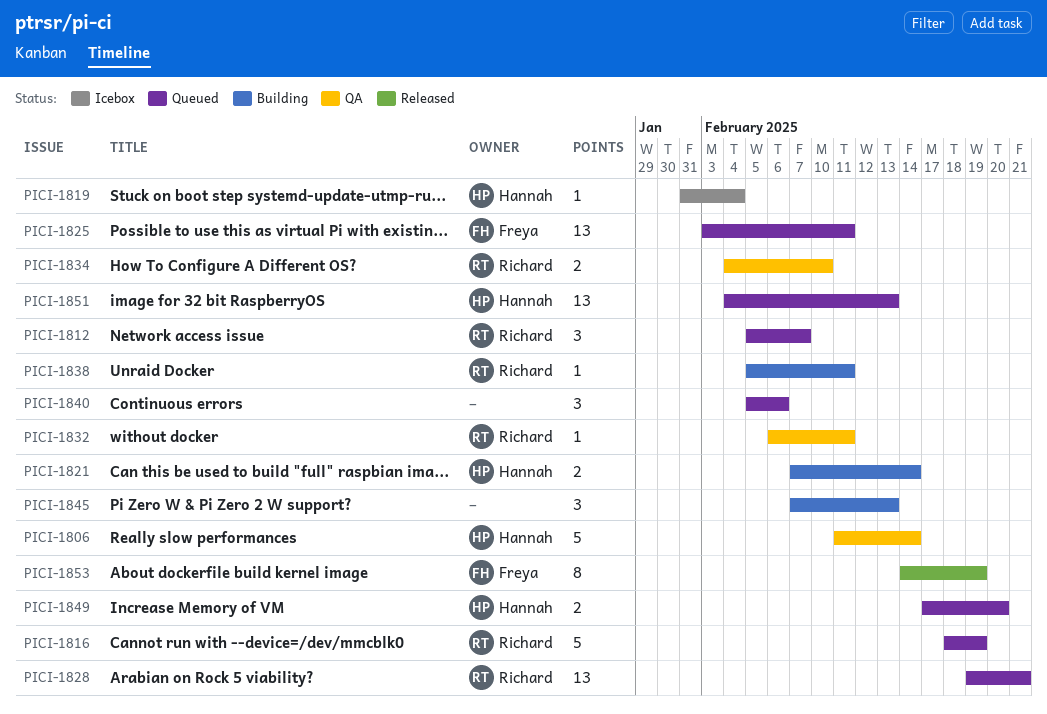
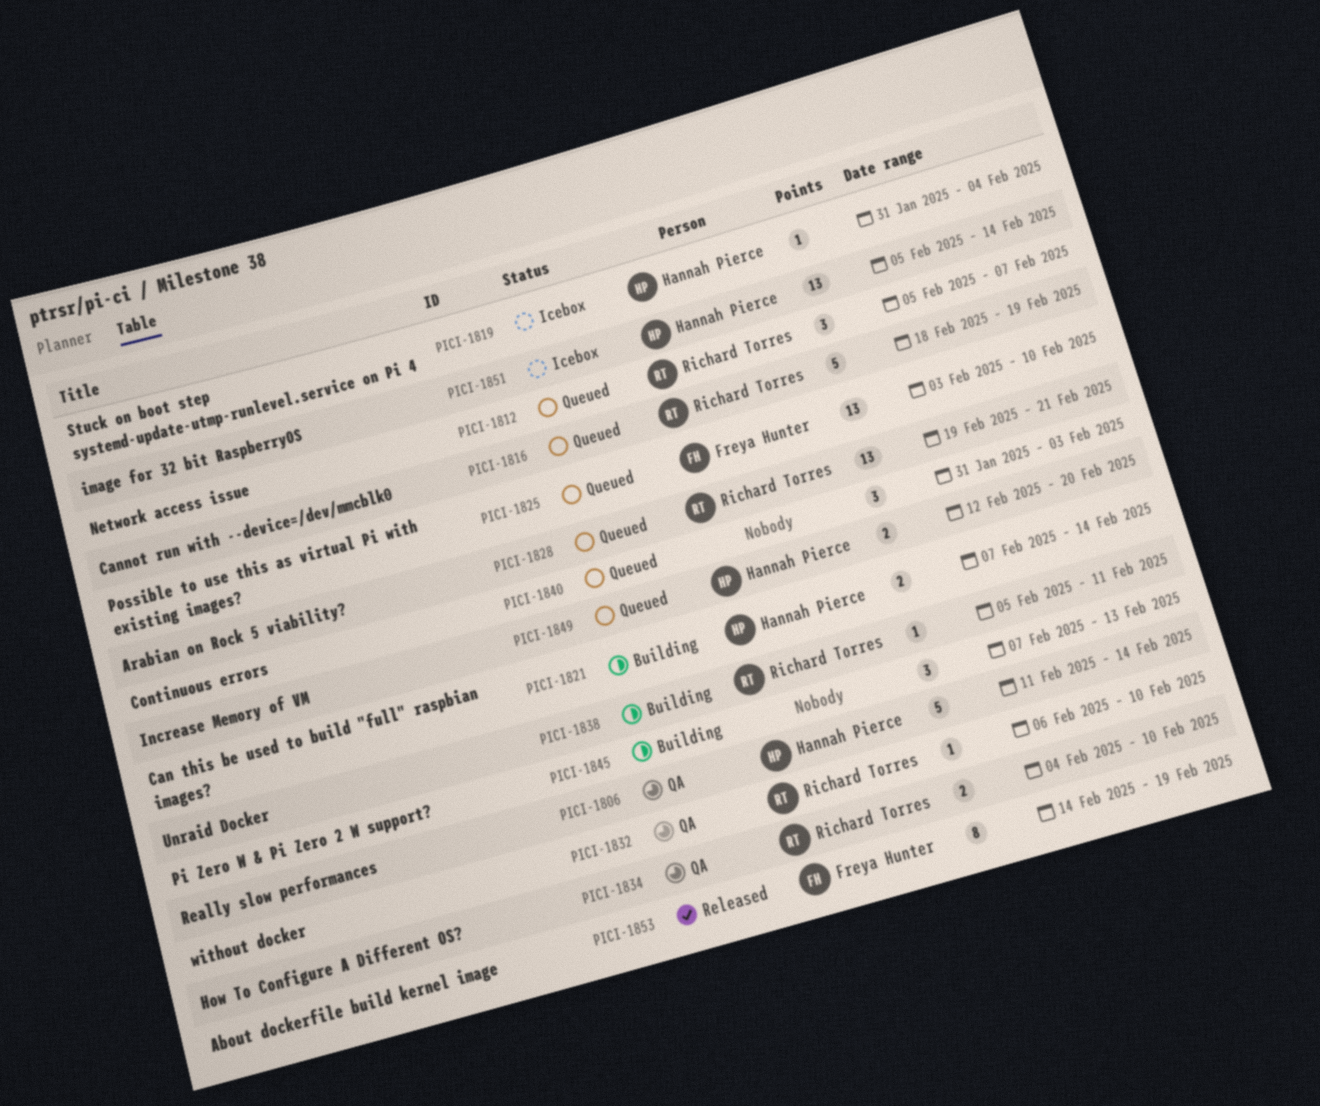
PICI-1825, due: Feb 11 -> Feb 10
PICI-1832, due: Feb 11 -> Feb 10
PICI-1840, start: Feb 5 -> Jan 31
PICI-1840, due: Feb 6 -> Feb 3
PICI-1849, start: Feb 17 -> Feb 12
PICI-1851, status: Queued -> Icebox
PICI-1851, start: Feb 4 -> Feb 5
PICI-1851, due: Feb 13 -> Feb 14

